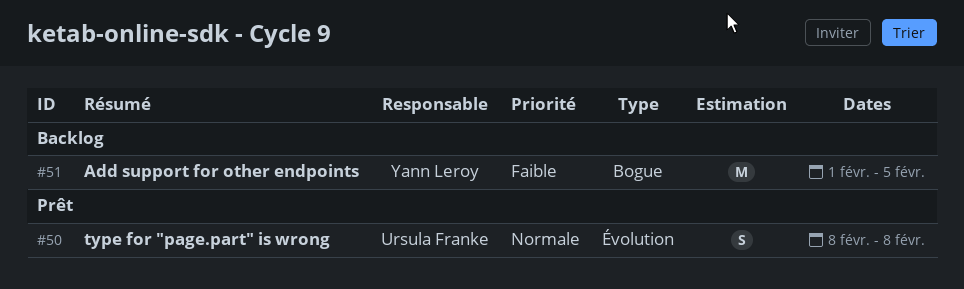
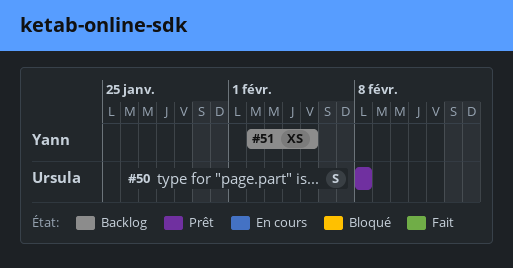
#51, estimate: M -> XS
#51, start: Feb 1 -> Feb 2

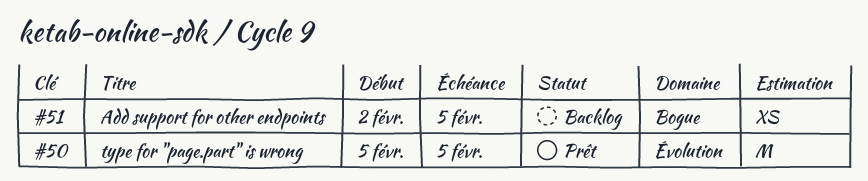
#50, estimate: S -> M
#50, start: Feb 8 -> Feb 5
#50, due: Feb 8 -> Feb 5

